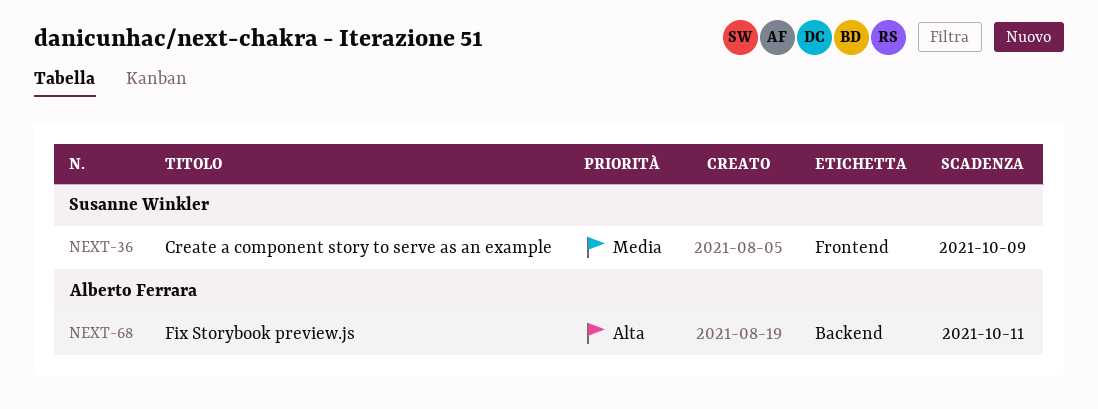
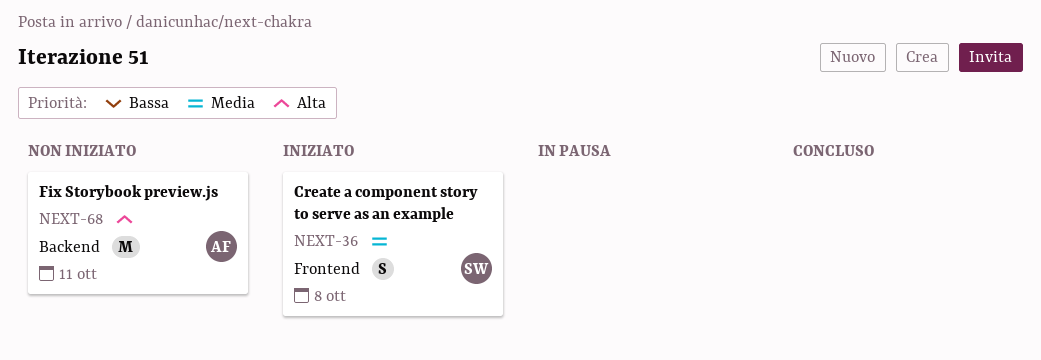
NEXT-36, due: Oct 9 -> Oct 8

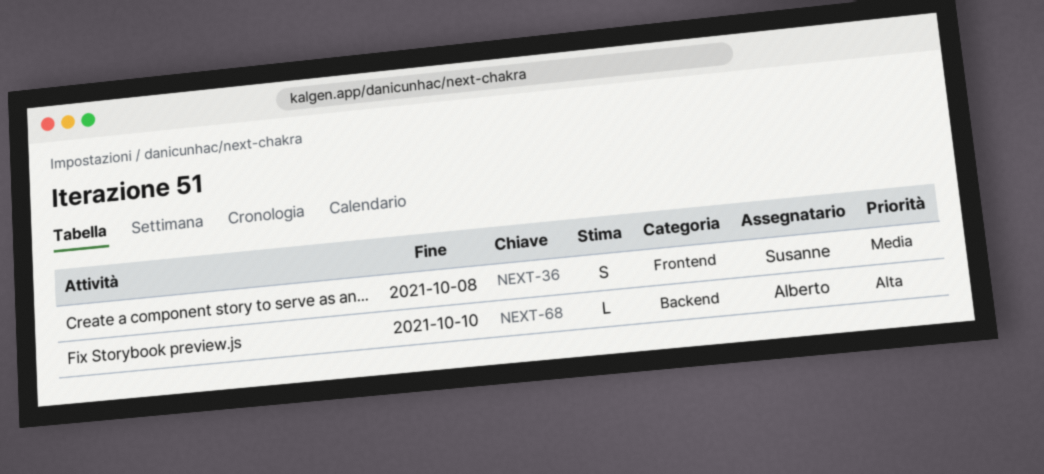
NEXT-68, estimate: M -> L
NEXT-68, due: Oct 11 -> Oct 10

